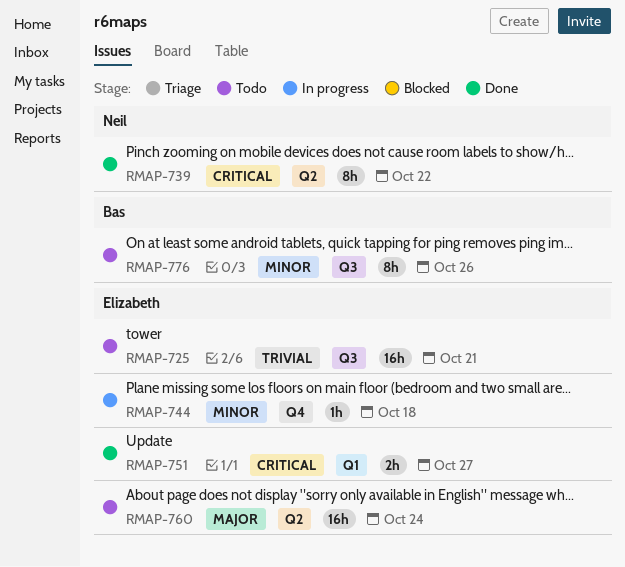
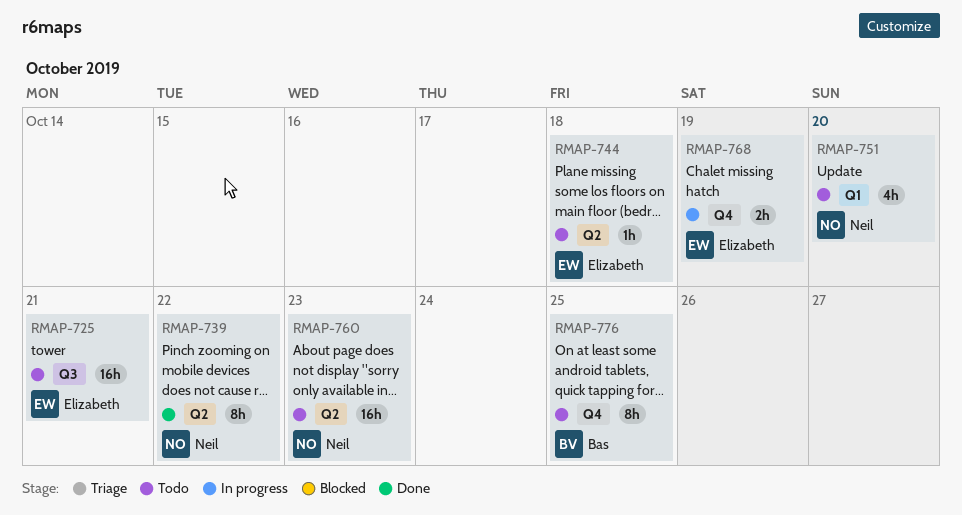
RMAP-744, status: In progress -> Todo
RMAP-744, label: Q4 -> Q2
RMAP-751, status: Done -> Todo
RMAP-751, owner: Elizabeth -> Neil
RMAP-751, estimate: 2h -> 4h
RMAP-751, due: Oct 27 -> Oct 20
RMAP-760, owner: Elizabeth -> Neil
RMAP-760, due: Oct 24 -> Oct 23
RMAP-768: none -> present
RMAP-776, label: Q3 -> Q4
RMAP-776, due: Oct 26 -> Oct 25

